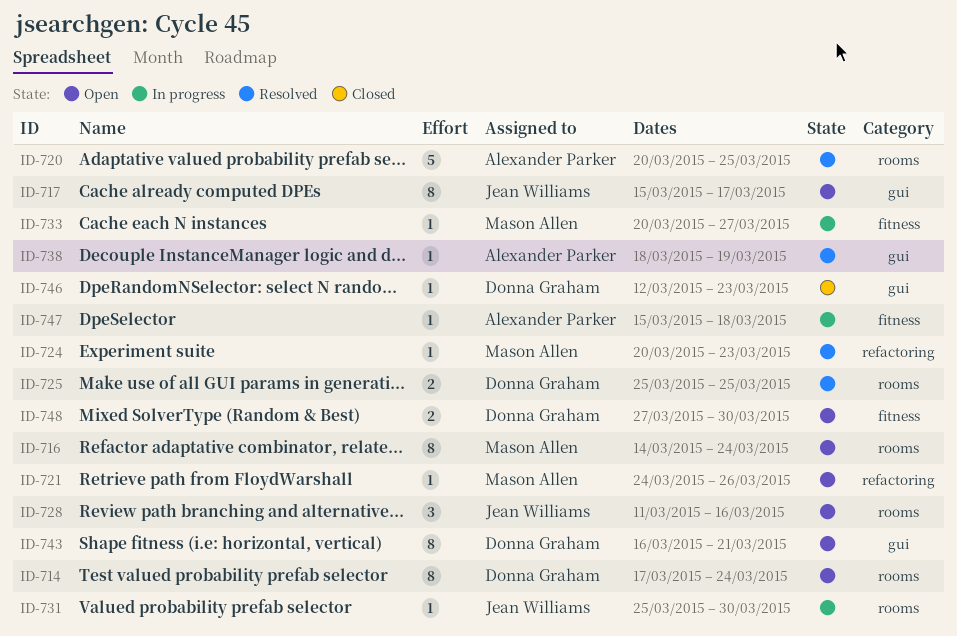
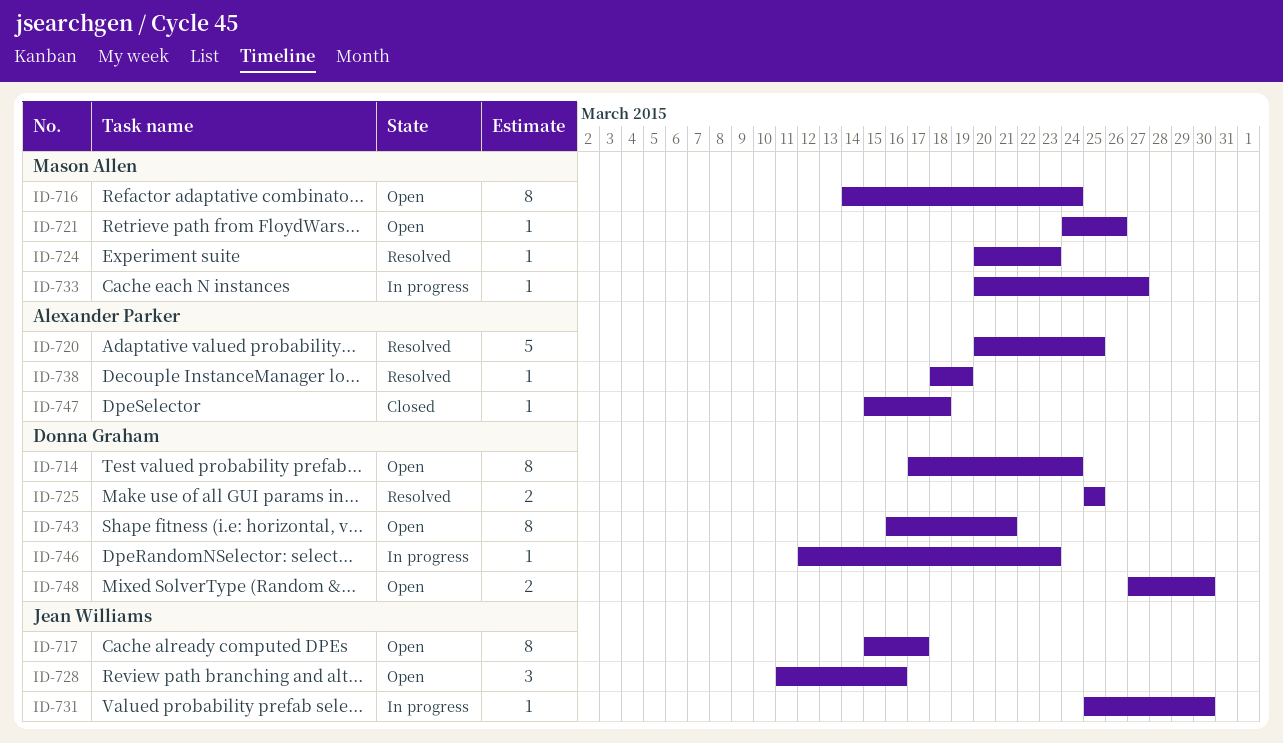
ID-746, status: Closed -> In progress
ID-747, status: In progress -> Closed

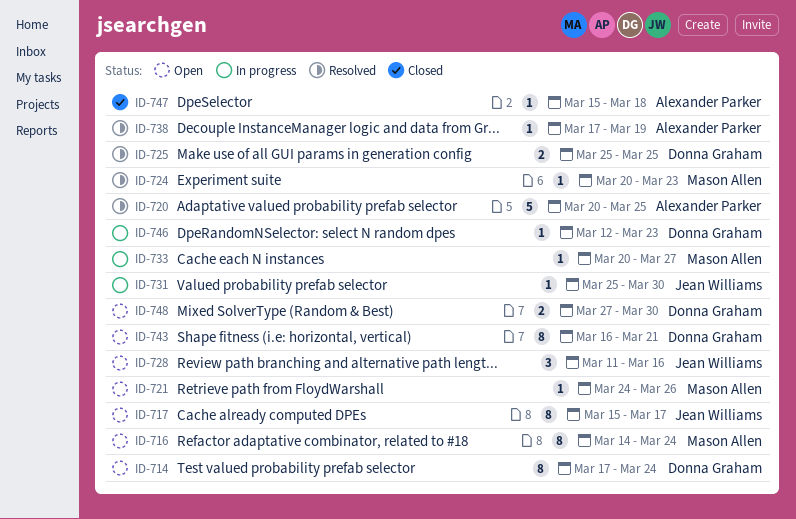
ID-738, start: Mar 18 -> Mar 17

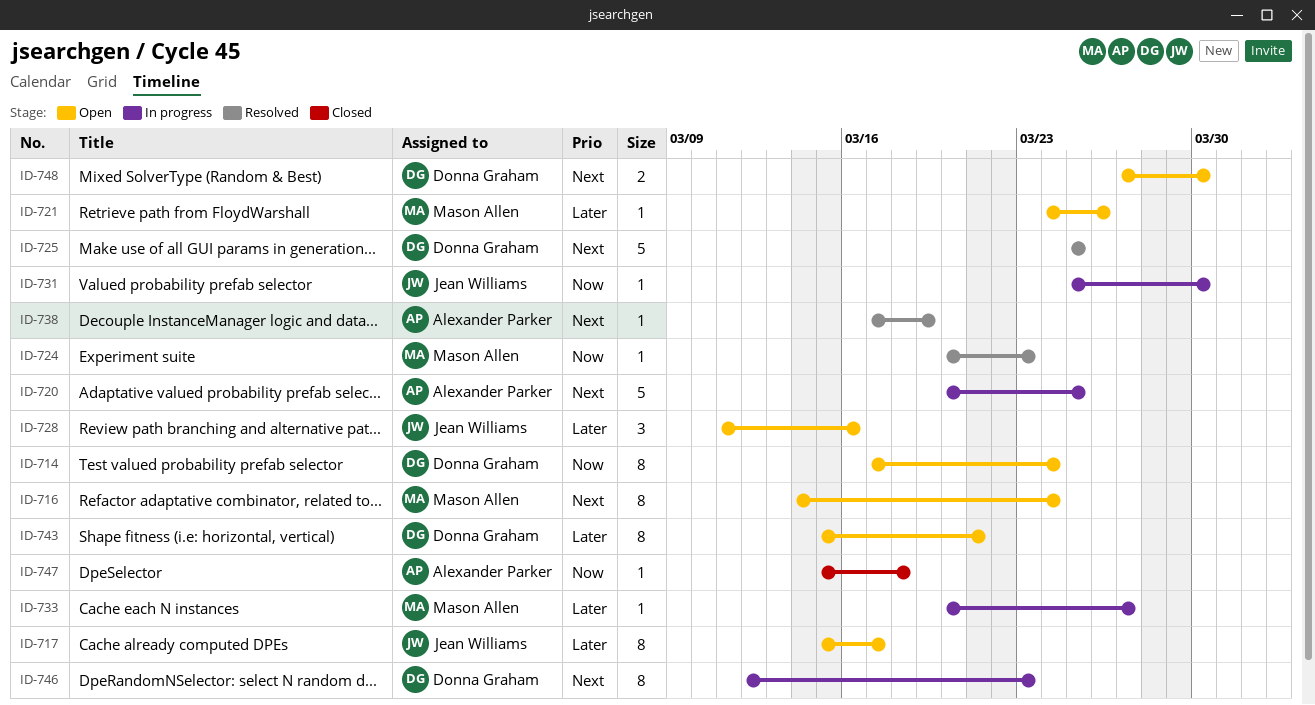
ID-720, status: Resolved -> In progress
ID-725, estimate: 2 -> 5
ID-743, start: Mar 16 -> Mar 15
ID-746, estimate: 1 -> 8

